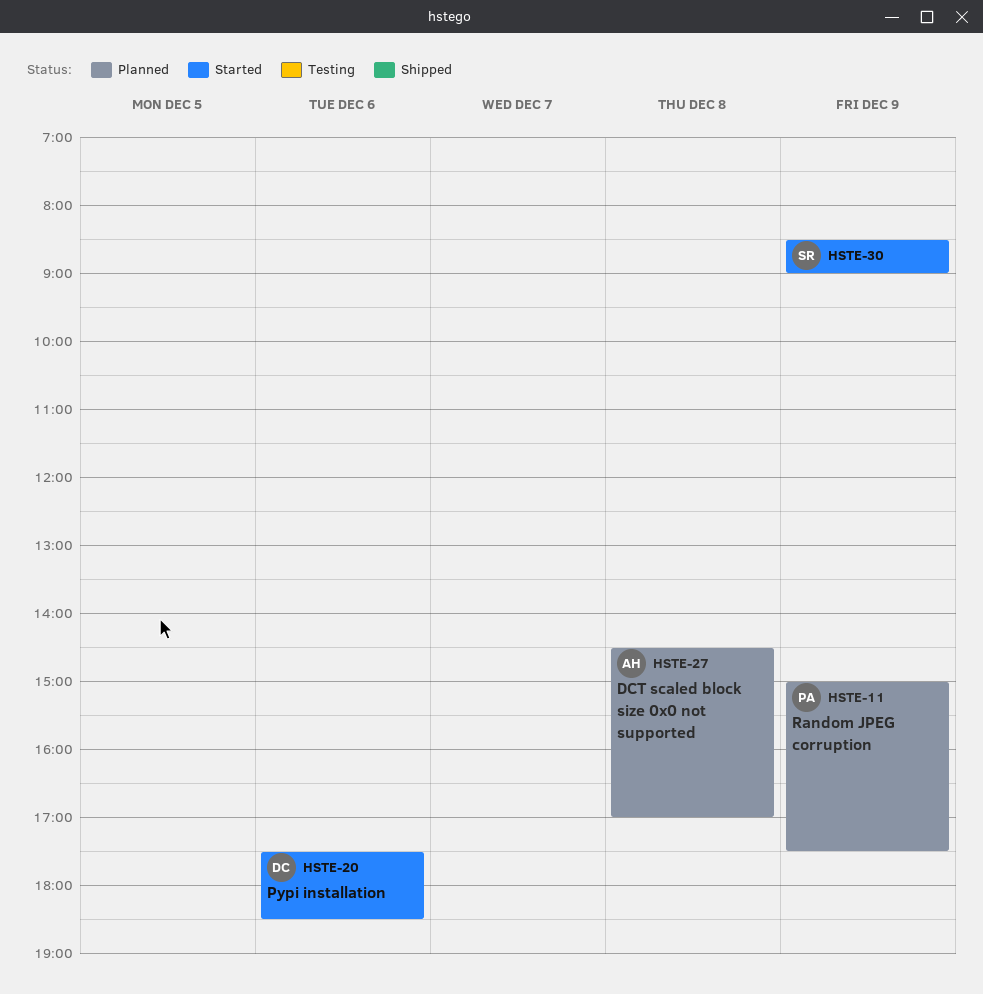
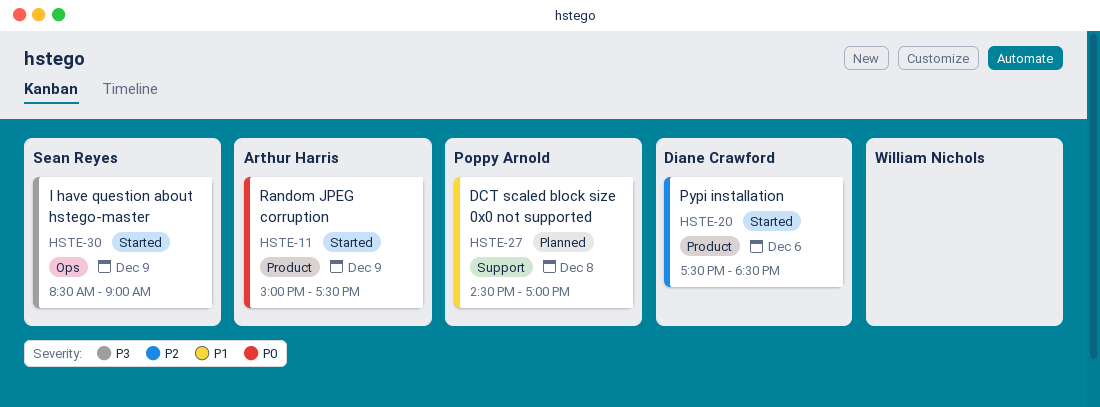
HSTE-11, status: Planned -> Started
HSTE-11, owner: Poppy Arnold -> Arthur Harris
HSTE-27, owner: Arthur Harris -> Poppy Arnold

